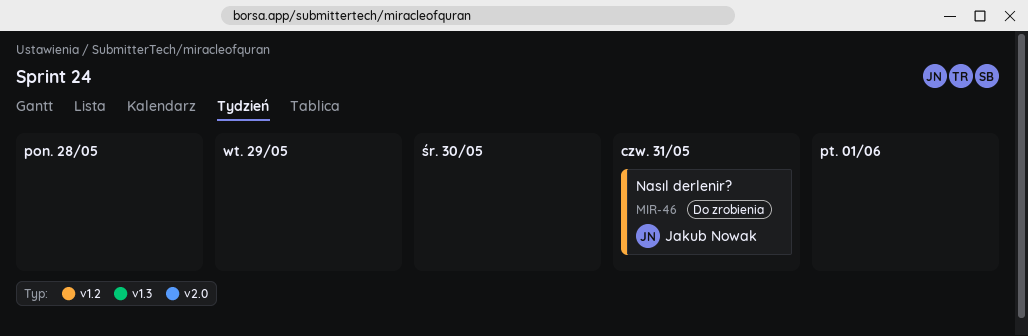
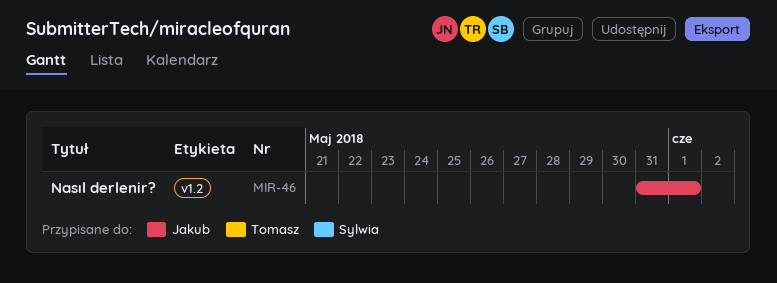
MIR-46, due: May 31 -> Jun 1

